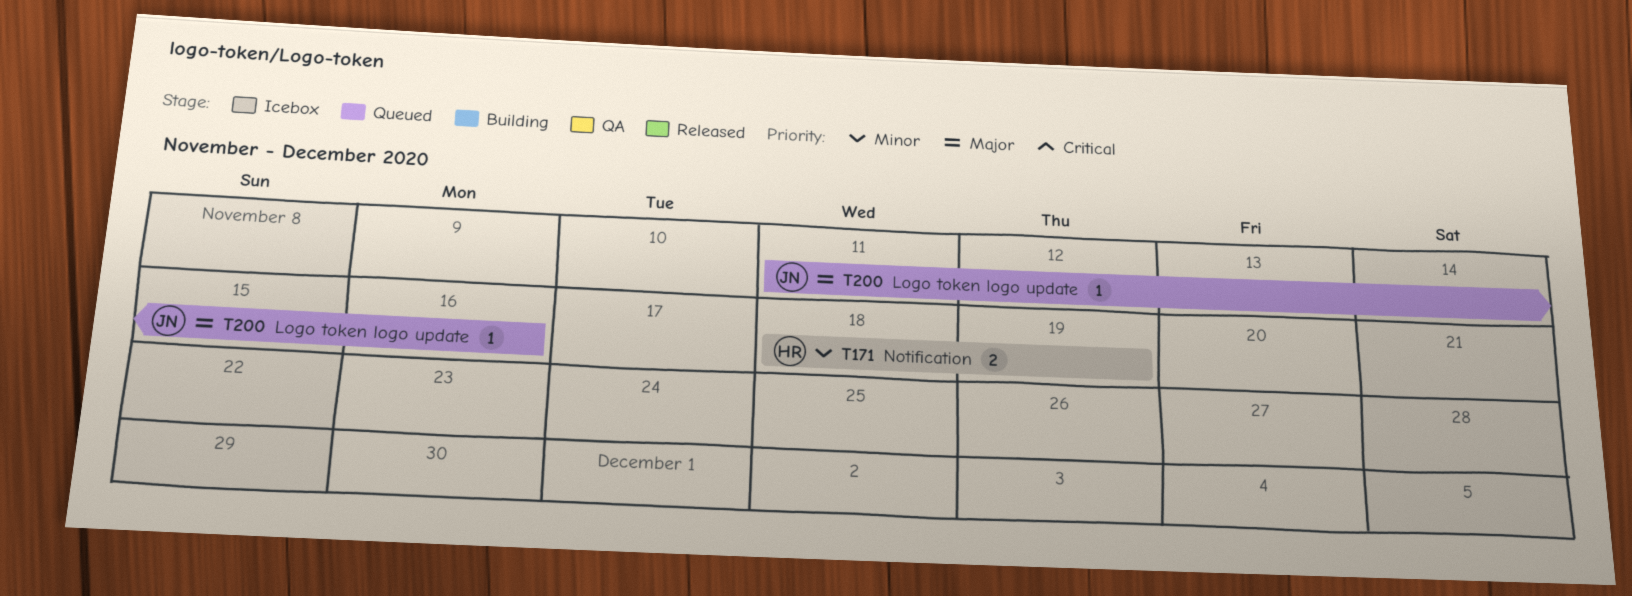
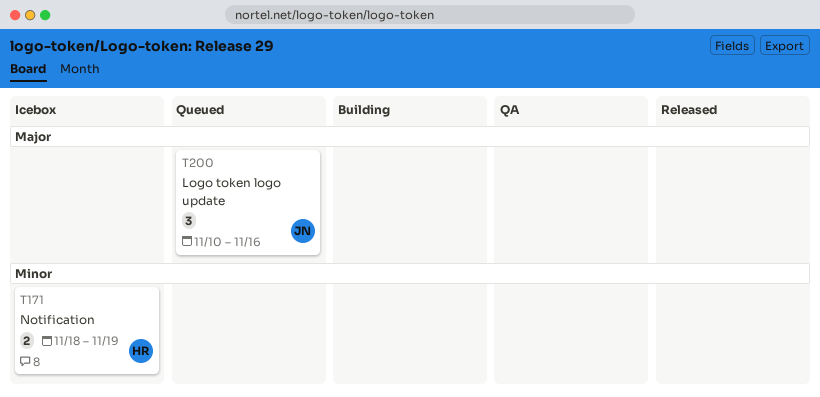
T200, estimate: 1 -> 3
T200, start: Nov 11 -> Nov 10

